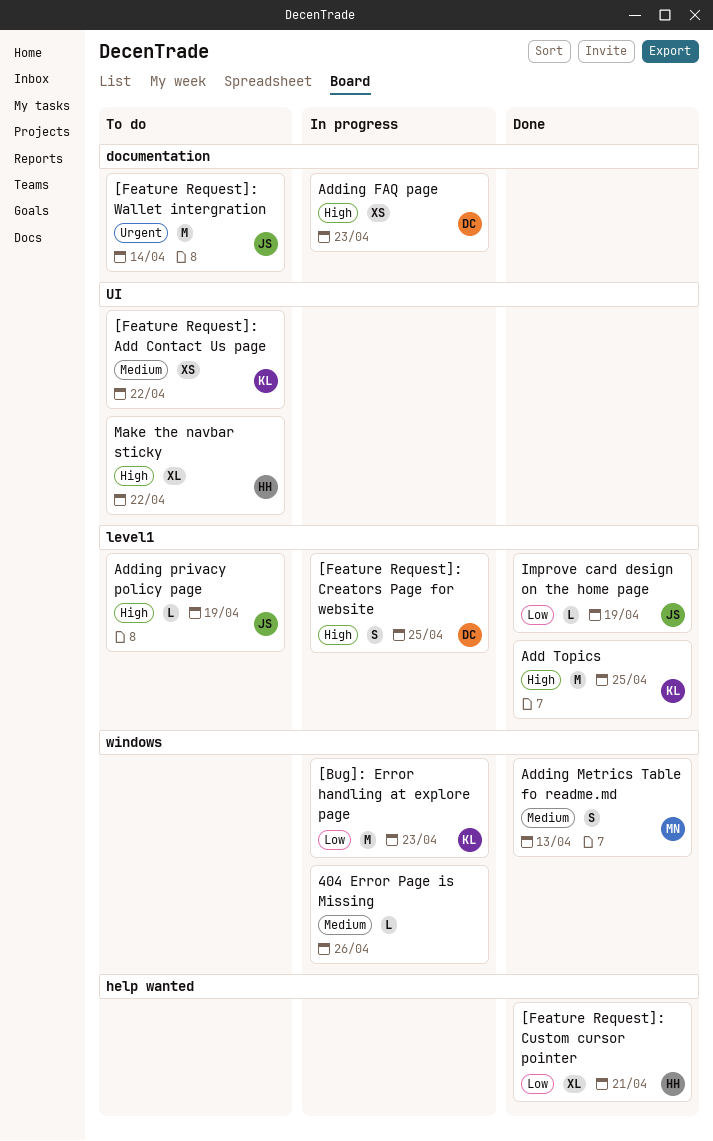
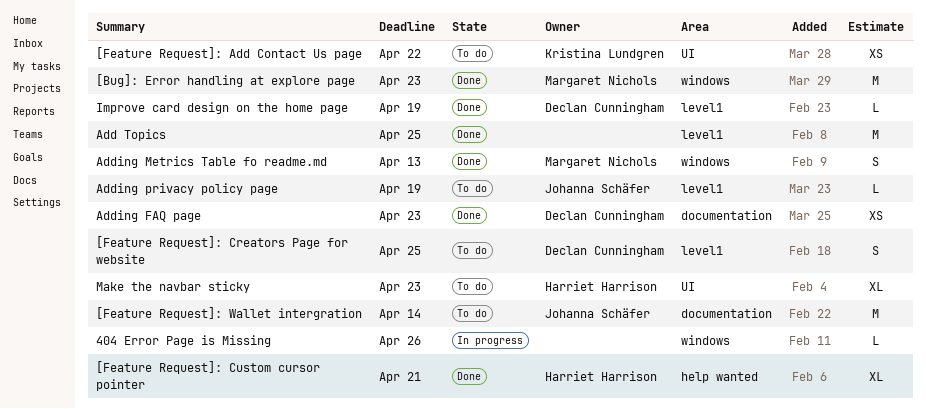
[Bug]: Error handling at explore page, status: In progress -> Done
[Bug]: Error handling at explore page, owner: Kristina Lundgren -> Margaret Nichols
[Feature Request]: Creators Page for website, status: In progress -> To do
Add Topics, owner: Kristina Lundgren -> none
Adding FAQ page, status: In progress -> Done
Improve card design on the home page, owner: Johanna Schäfer -> Declan Cunningham
Make the navbar sticky, due: Apr 22 -> Apr 23

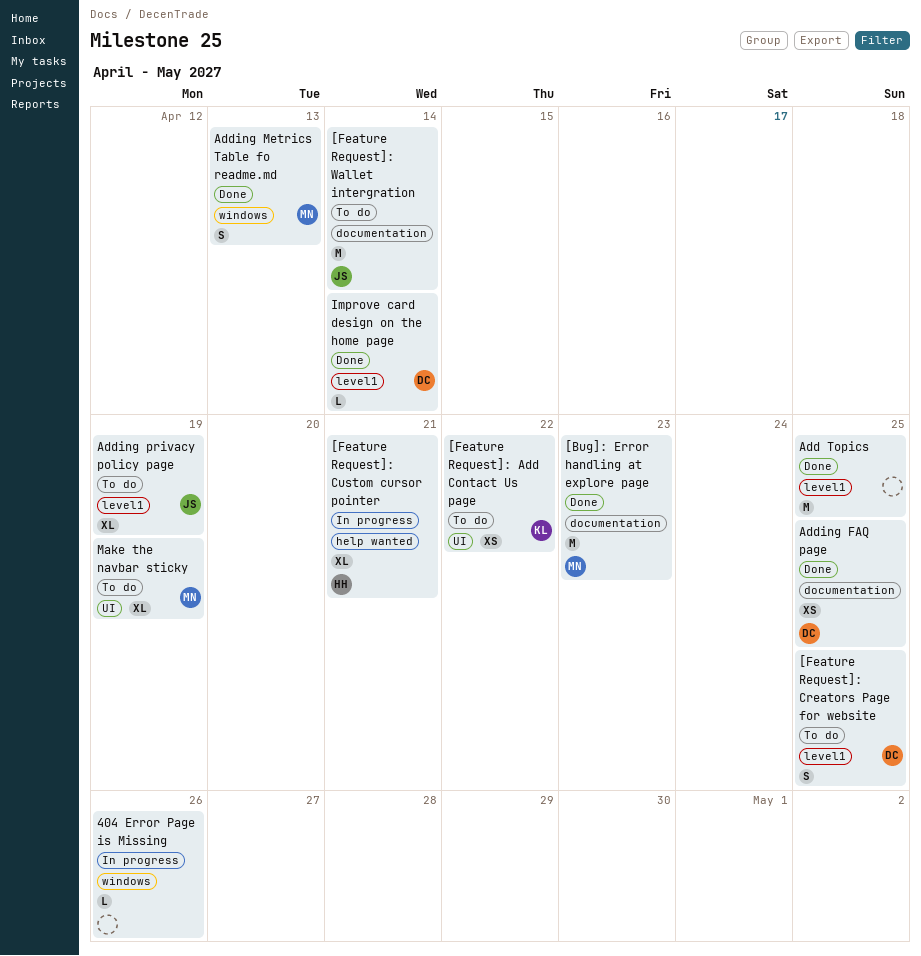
[Bug]: Error handling at explore page, label: windows -> documentation
[Feature Request]: Custom cursor pointer, status: Done -> In progress
Adding FAQ page, due: Apr 23 -> Apr 25
Adding privacy policy page, estimate: L -> XL
Improve card design on the home page, due: Apr 19 -> Apr 14
Make the navbar sticky, owner: Harriet Harrison -> Margaret Nichols
Make the navbar sticky, due: Apr 23 -> Apr 19

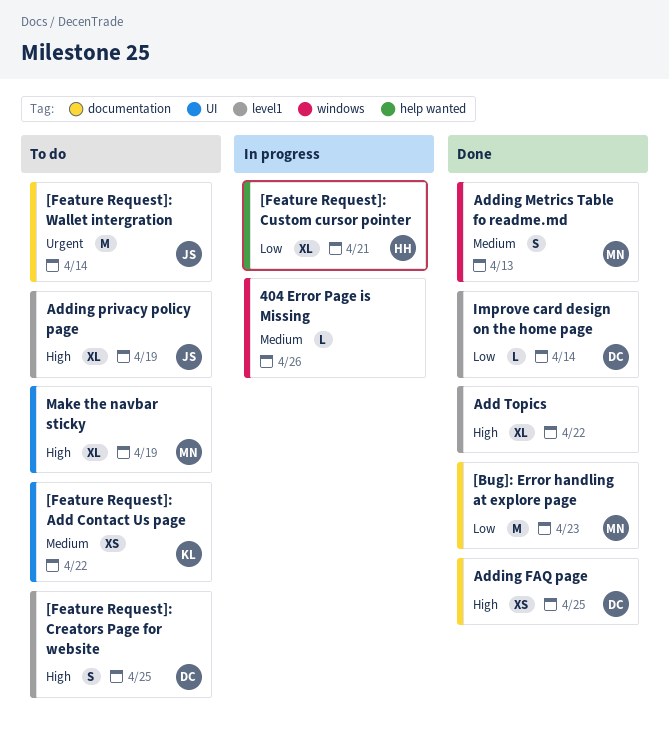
Add Topics, estimate: M -> XL
Add Topics, due: Apr 25 -> Apr 22

